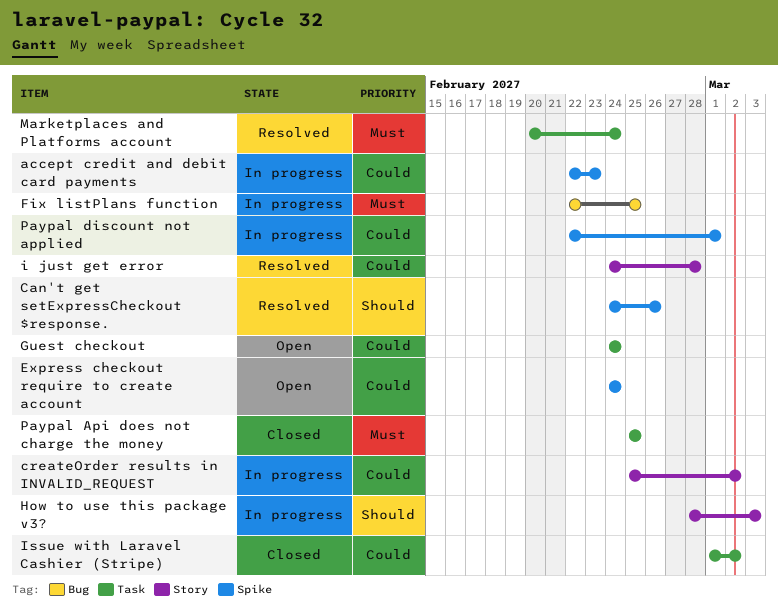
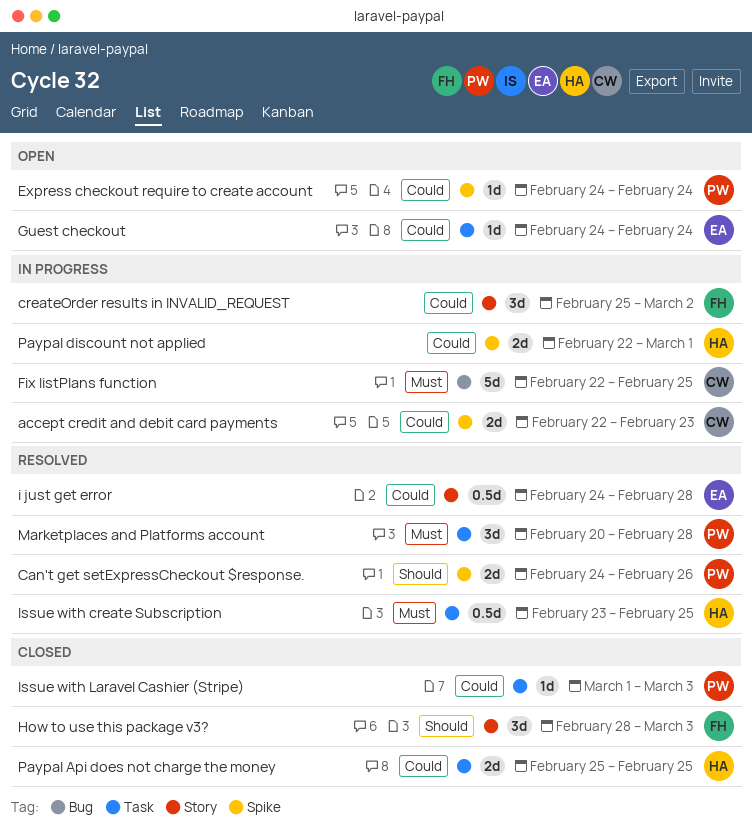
How to use this package v3?, status: In progress -> Closed
Issue with create Subscription: none -> present
Issue with Laravel Cashier (Stripe), due: Mar 2 -> Mar 3
Marketplaces and Platforms account, due: Feb 24 -> Feb 28
Paypal Api does not charge the money, priority: Must -> Could

